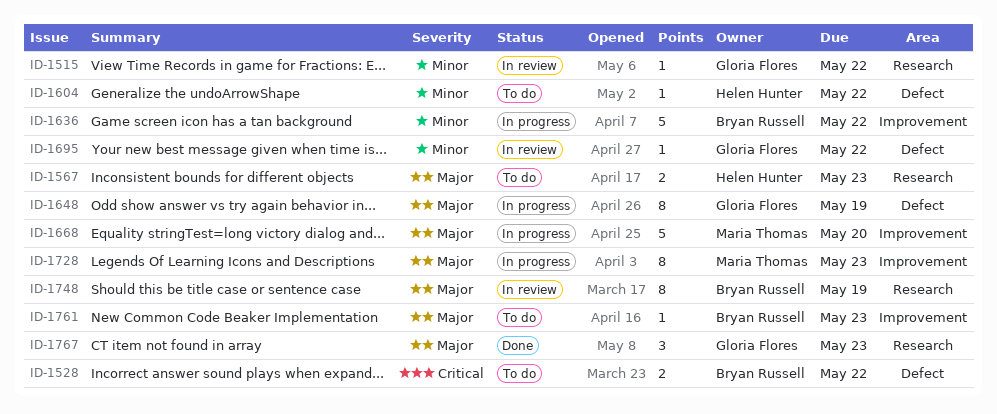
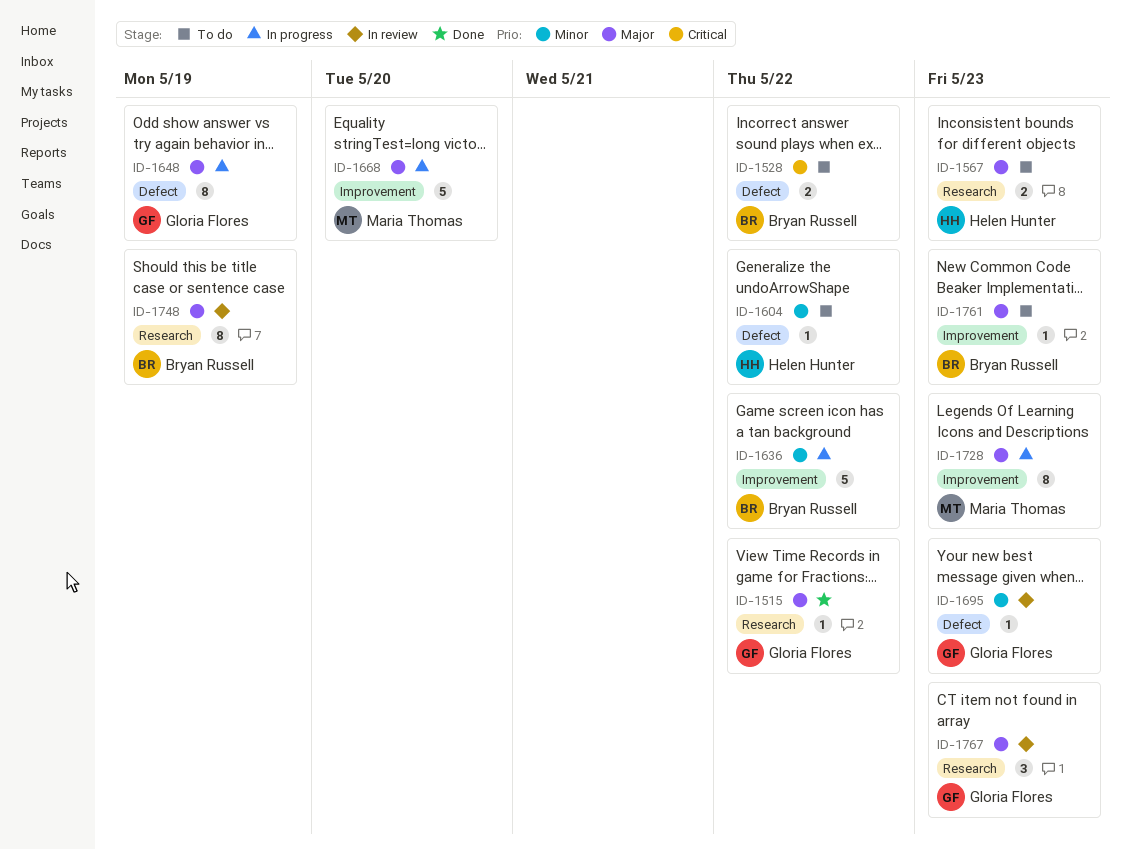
ID-1515, status: In review -> Done
ID-1515, priority: Minor -> Major
ID-1695, due: May 22 -> May 23
ID-1767, status: Done -> In review

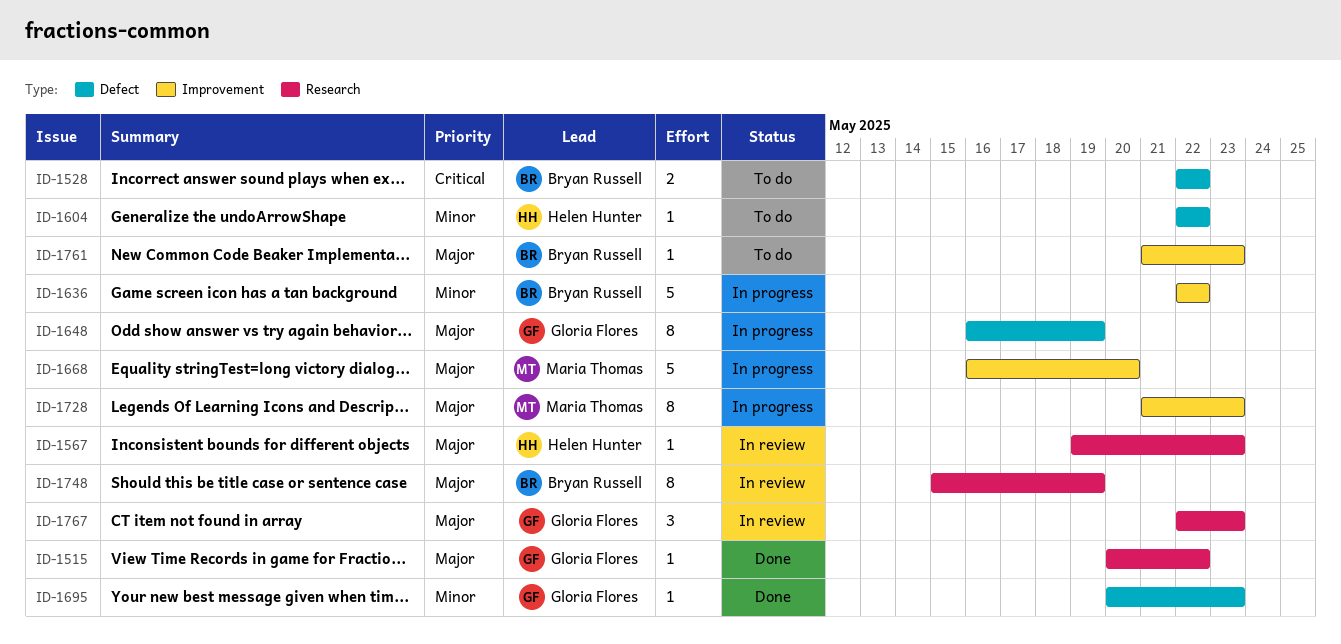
ID-1567, status: To do -> In review
ID-1567, estimate: 2 -> 1
ID-1695, status: In review -> Done

